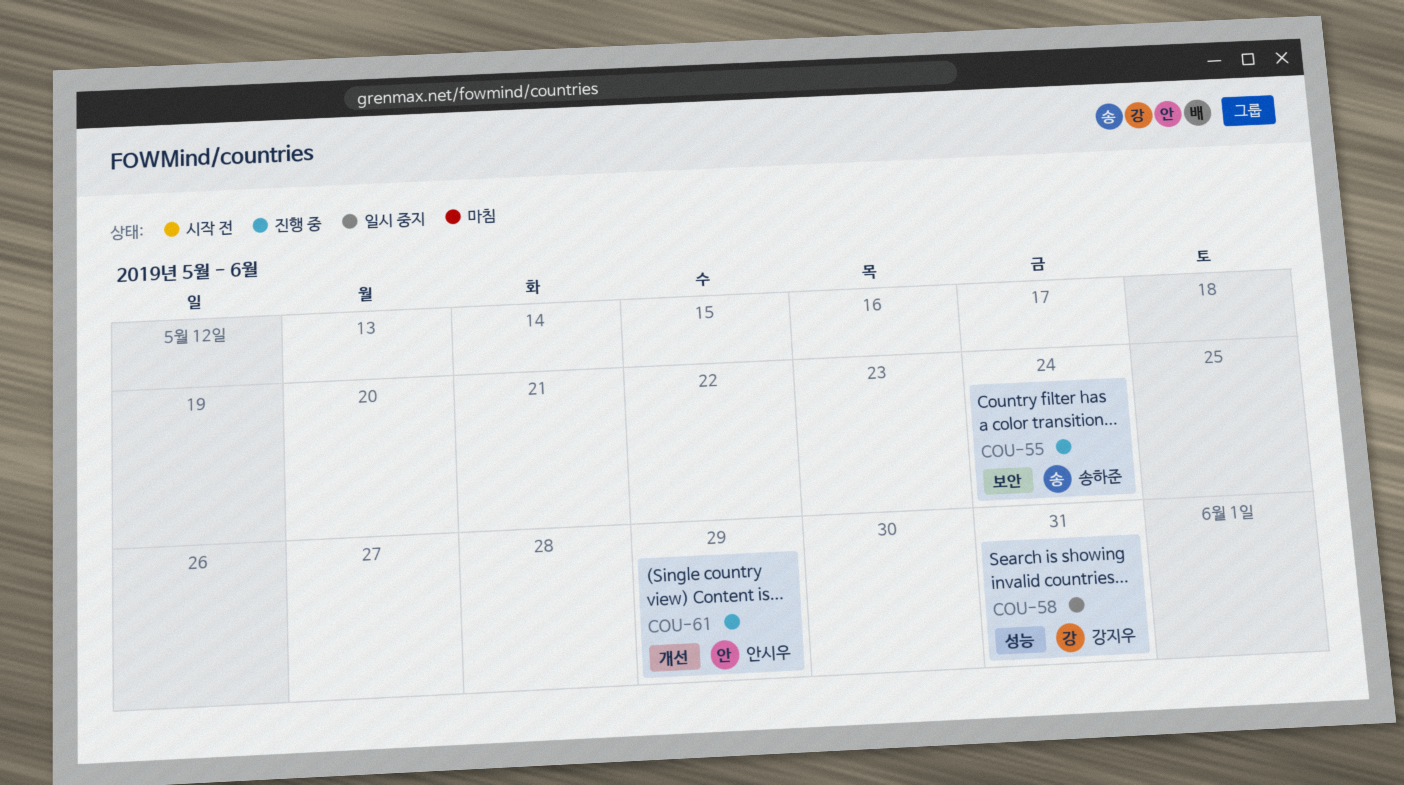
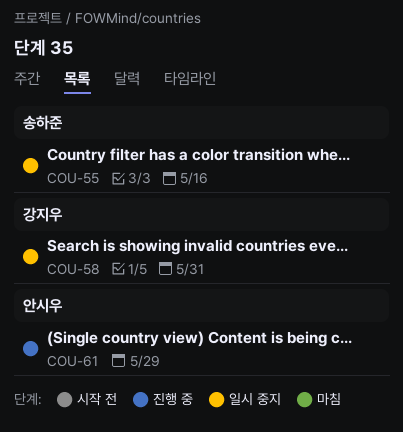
COU-55, status: 진행 중 -> 일시 중지
COU-55, due: May 24 -> May 16

